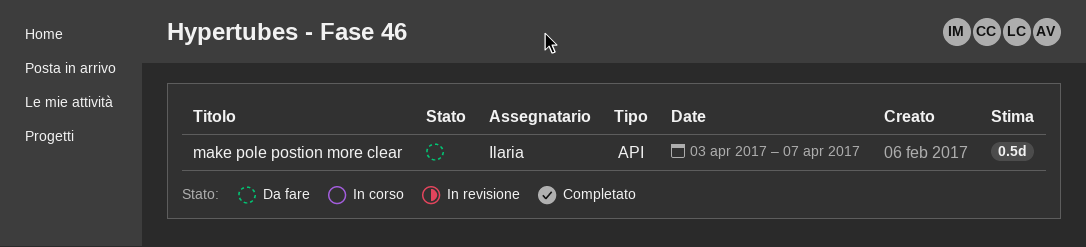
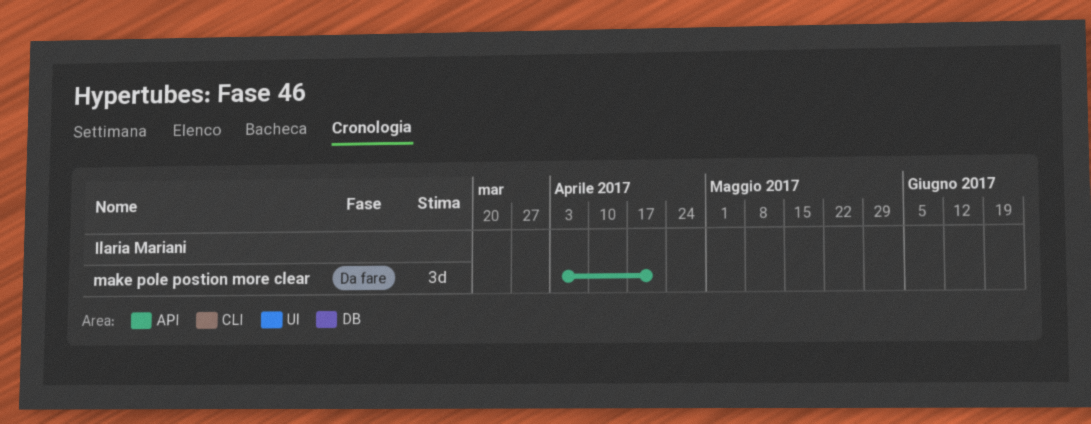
make pole postion more clear, estimate: 0.5d -> 3d
make pole postion more clear, due: Apr 7 -> Apr 21

